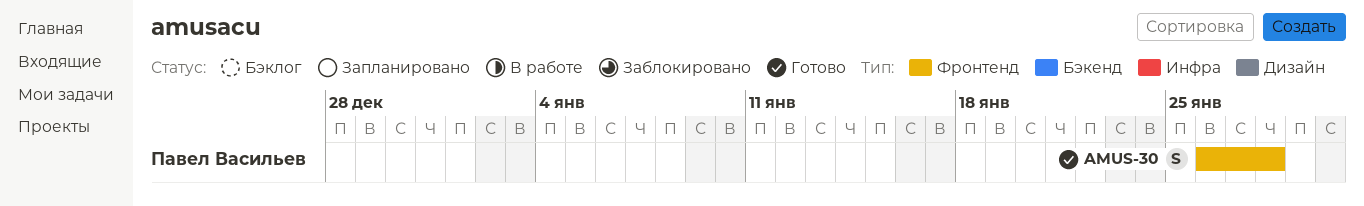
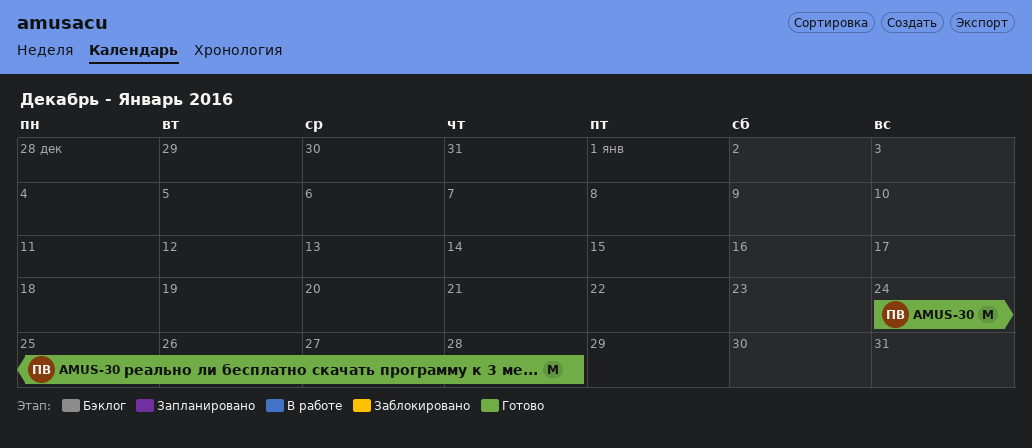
AMUS-30, estimate: S -> M
AMUS-30, start: Jan 26 -> Jan 24

